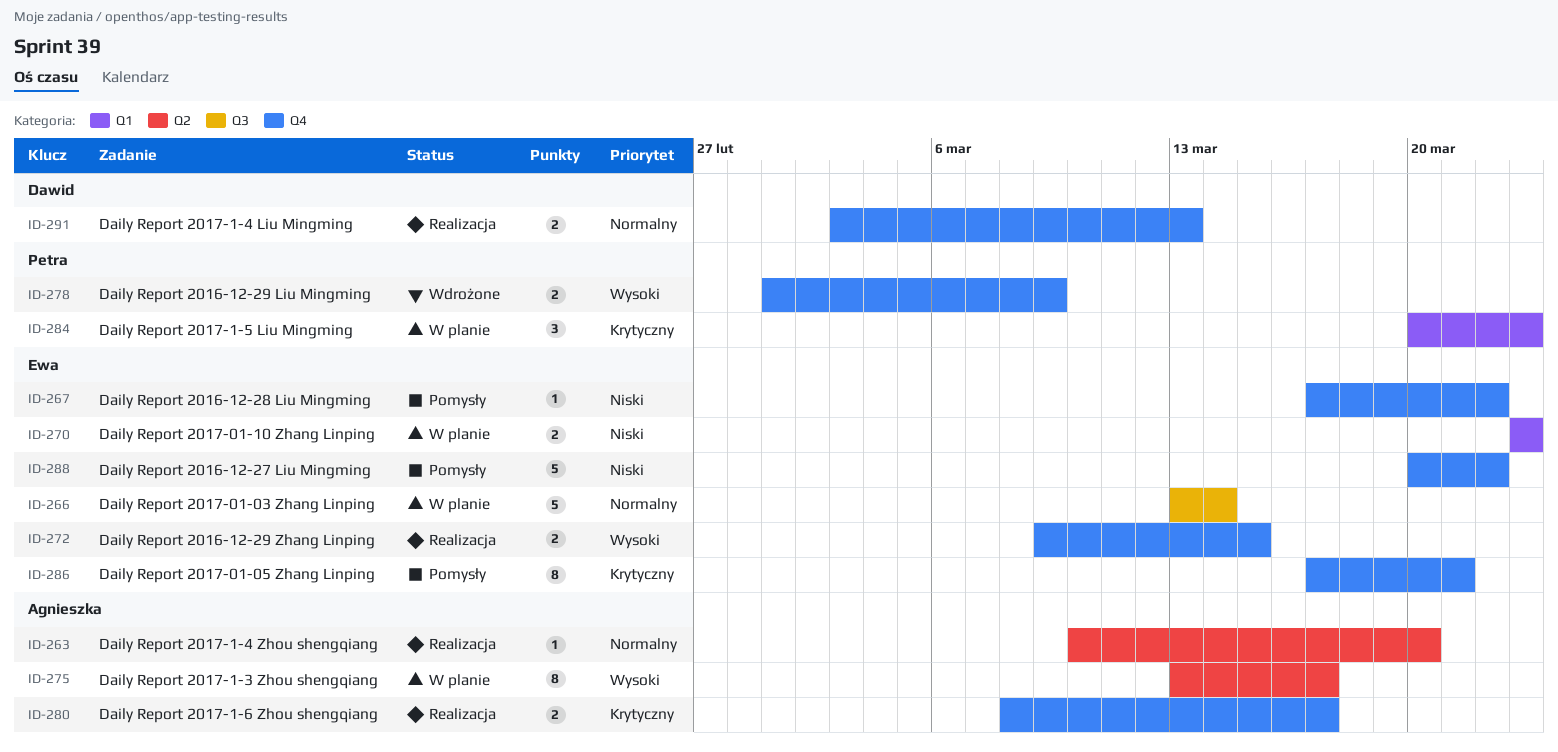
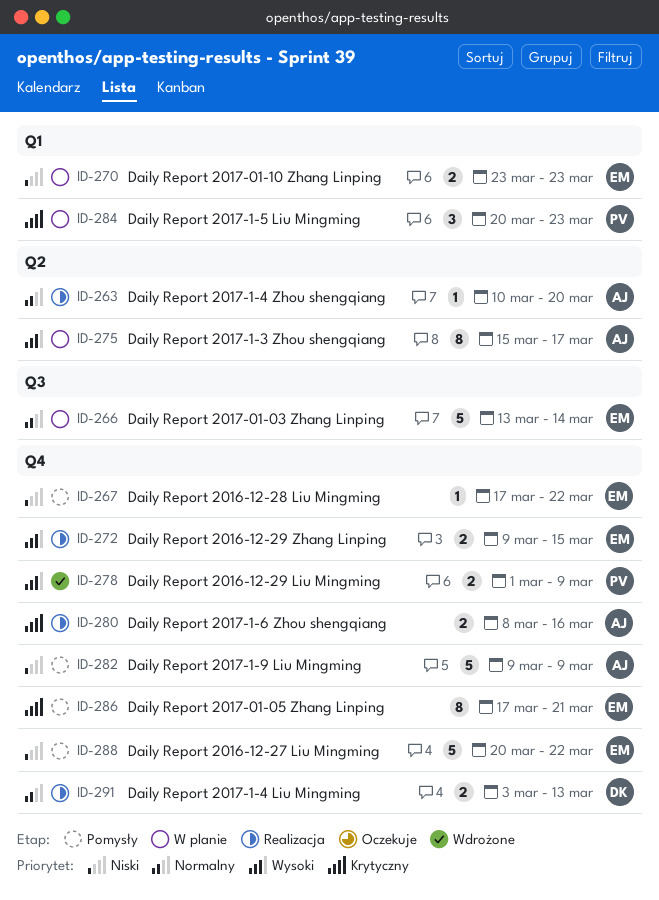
ID-275, start: Mar 13 -> Mar 15
ID-280, due: Mar 17 -> Mar 16
ID-282: none -> present

